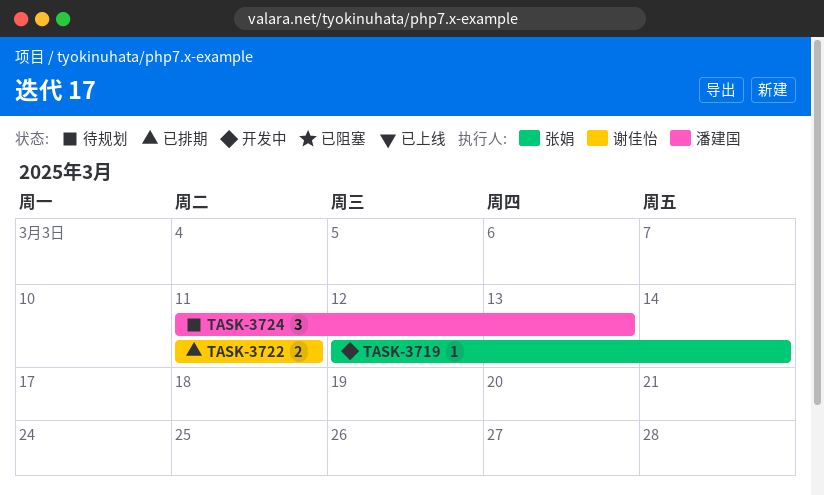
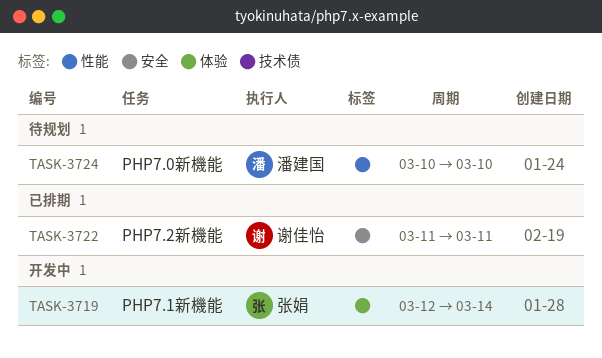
TASK-3724, start: Mar 11 -> Mar 10
TASK-3724, due: Mar 13 -> Mar 10

